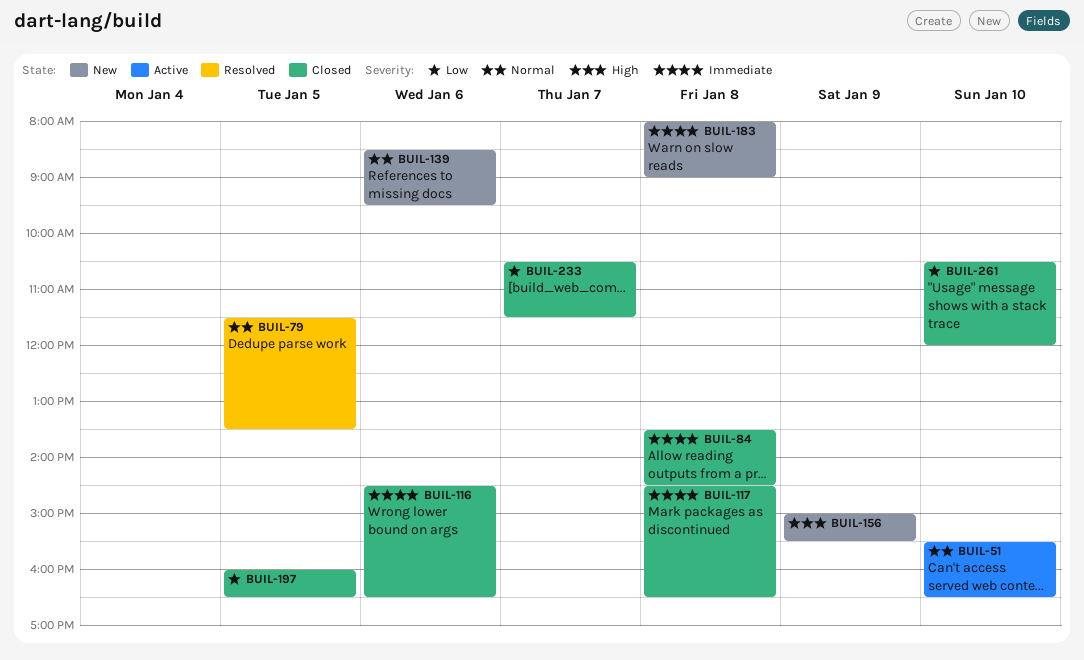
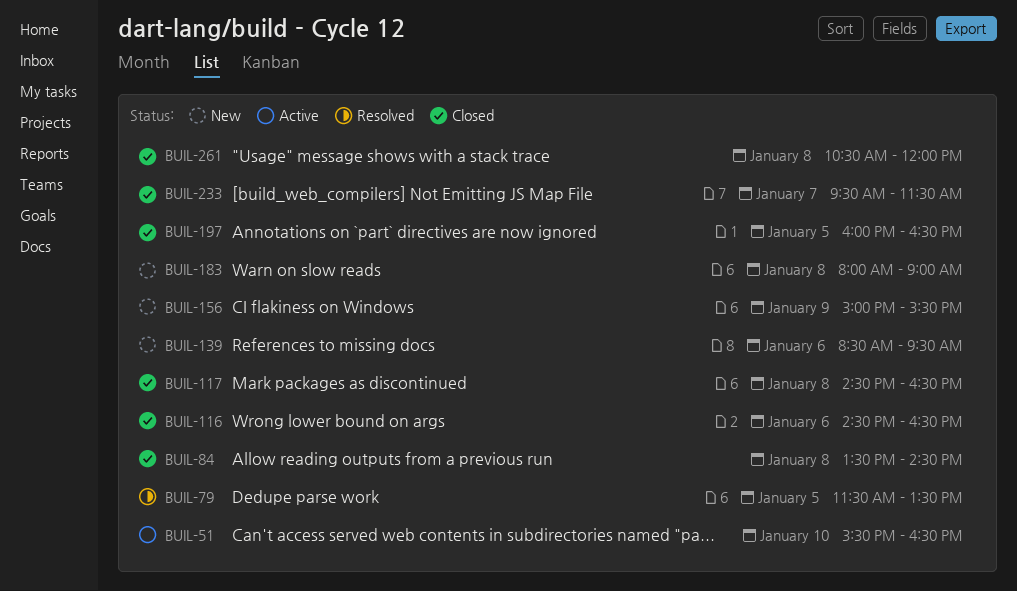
BUIL-233, begins: 10:30 -> 09:30
BUIL-261, day: Jan 10 -> Jan 8

